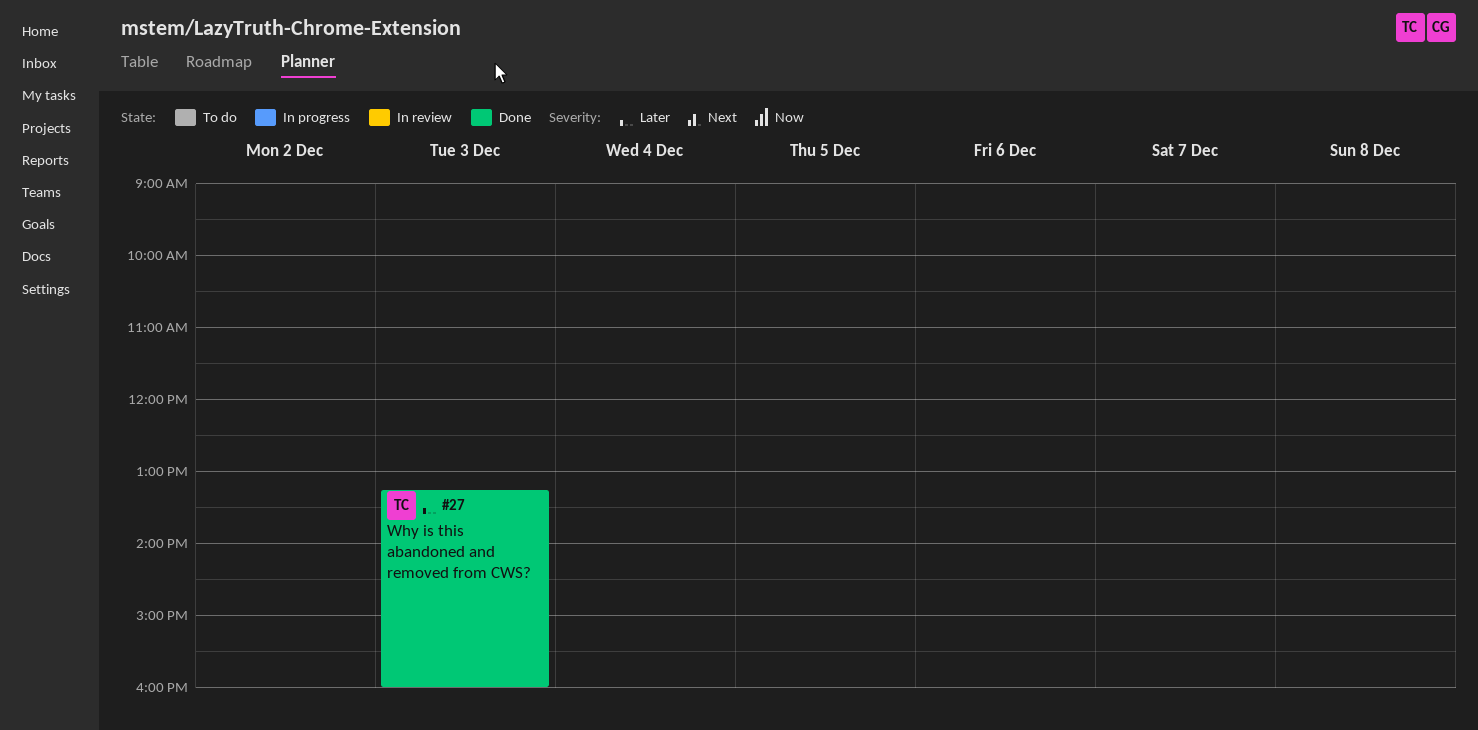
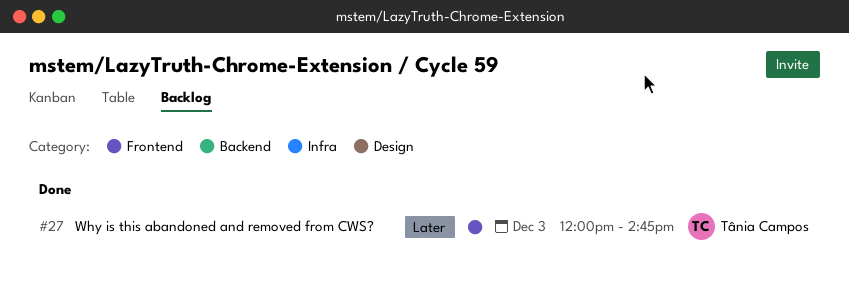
#27, begins: 13:15 -> 12:00
#27, ends: 16:00 -> 14:45

